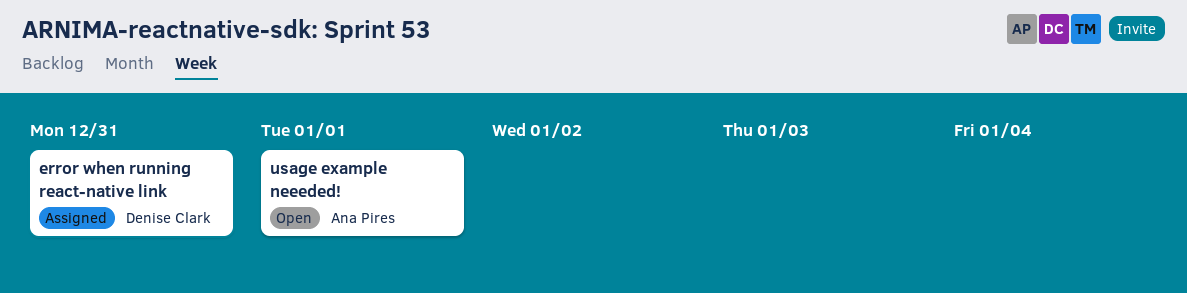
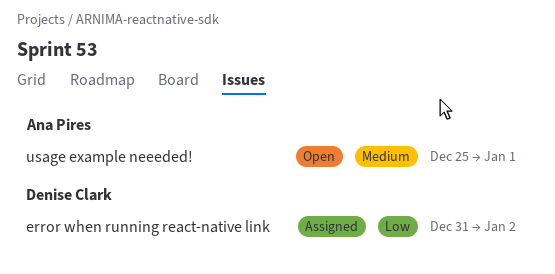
error when running react-native link, due: Dec 31 -> Jan 2

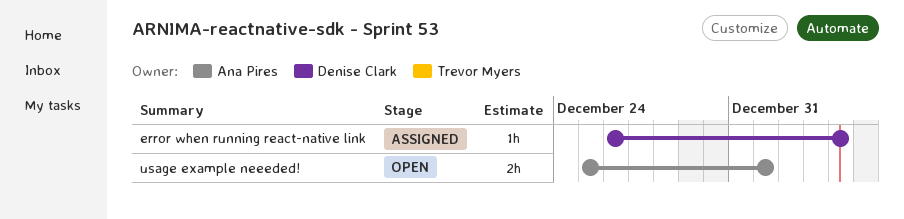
error when running react-native link, start: Dec 31 -> Dec 26
error when running react-native link, due: Jan 2 -> Jan 4

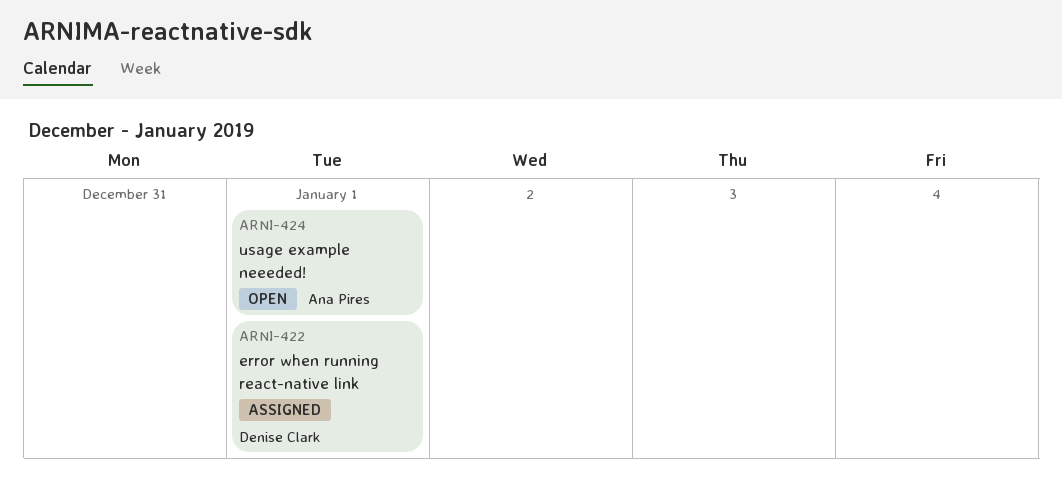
error when running react-native link, due: Jan 4 -> Jan 1

